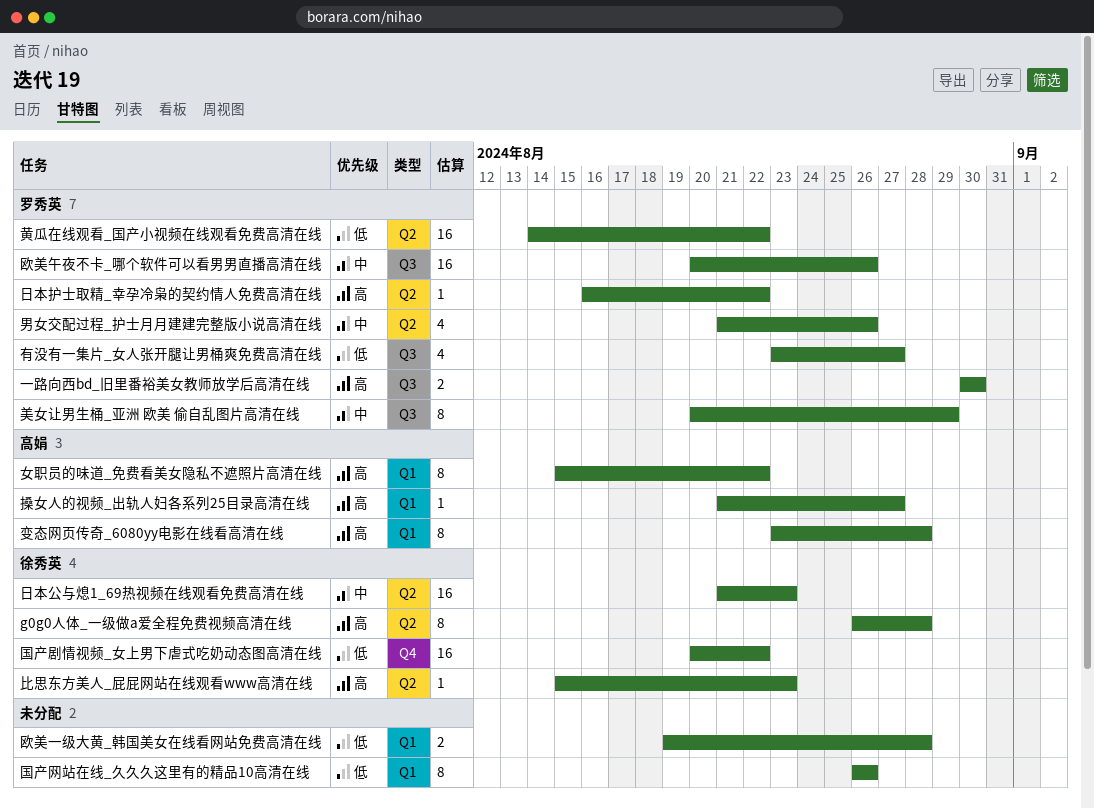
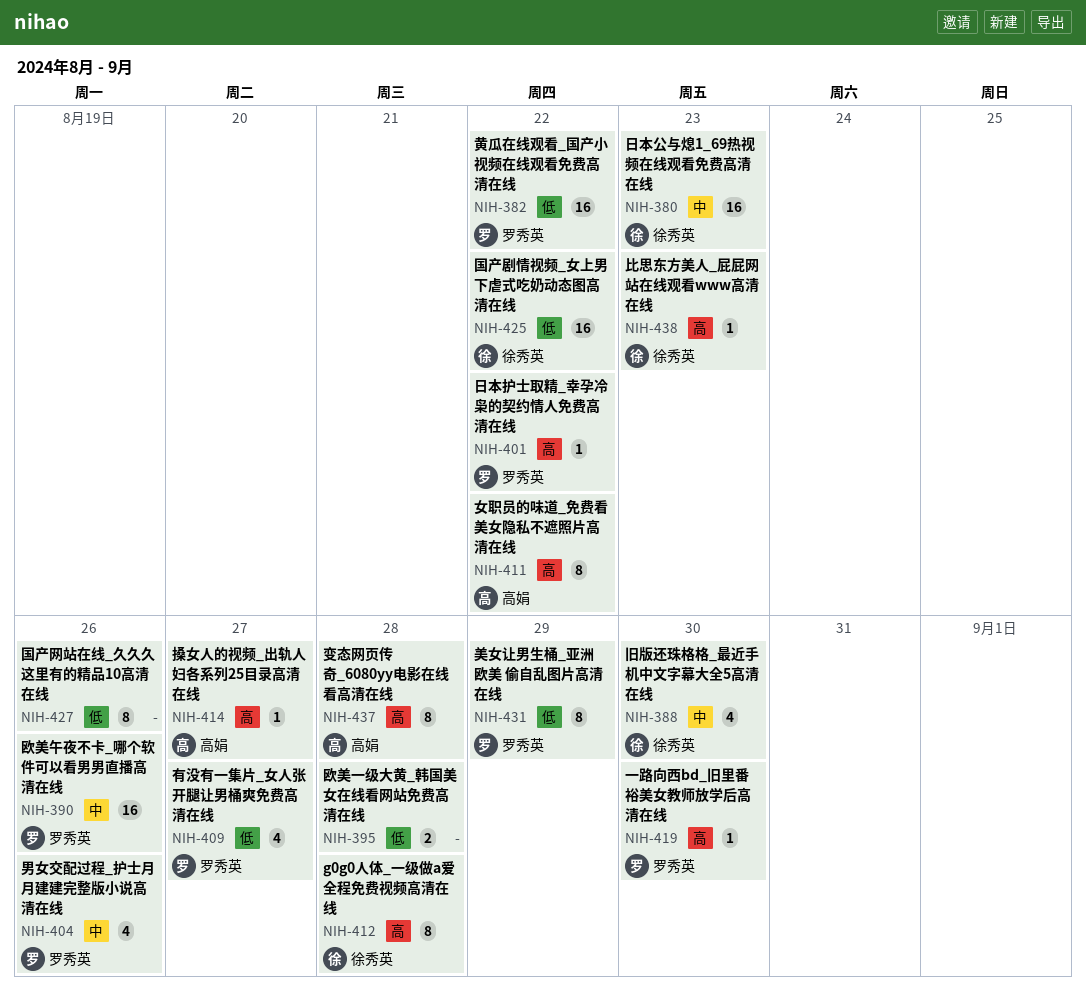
一路向西bd_旧里番裕美女教师放学后高清在线, estimate: 2 -> 1
旧版还珠格格_最近手机中文字幕大全5高清在线: none -> present
美女让男生桶_亚洲 欧美 偷自乱图片高清在线, priority: 中 -> 低

